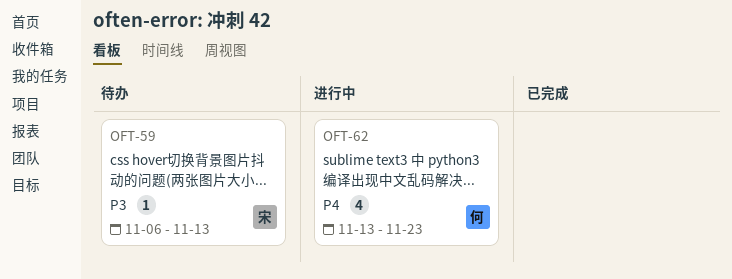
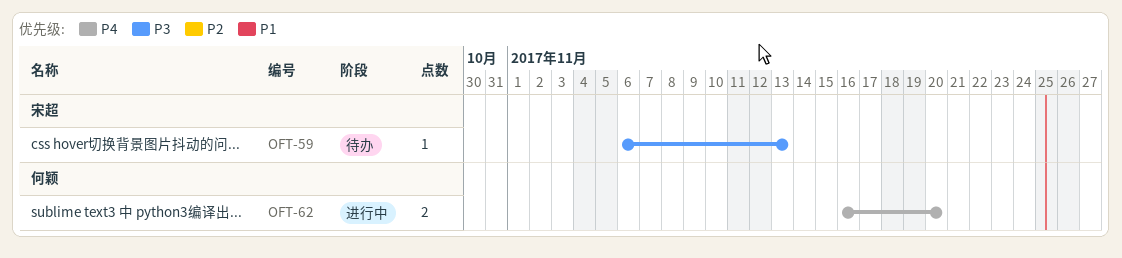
OFT-62, estimate: 4 -> 2
OFT-62, start: Nov 13 -> Nov 16
OFT-62, due: Nov 23 -> Nov 20

